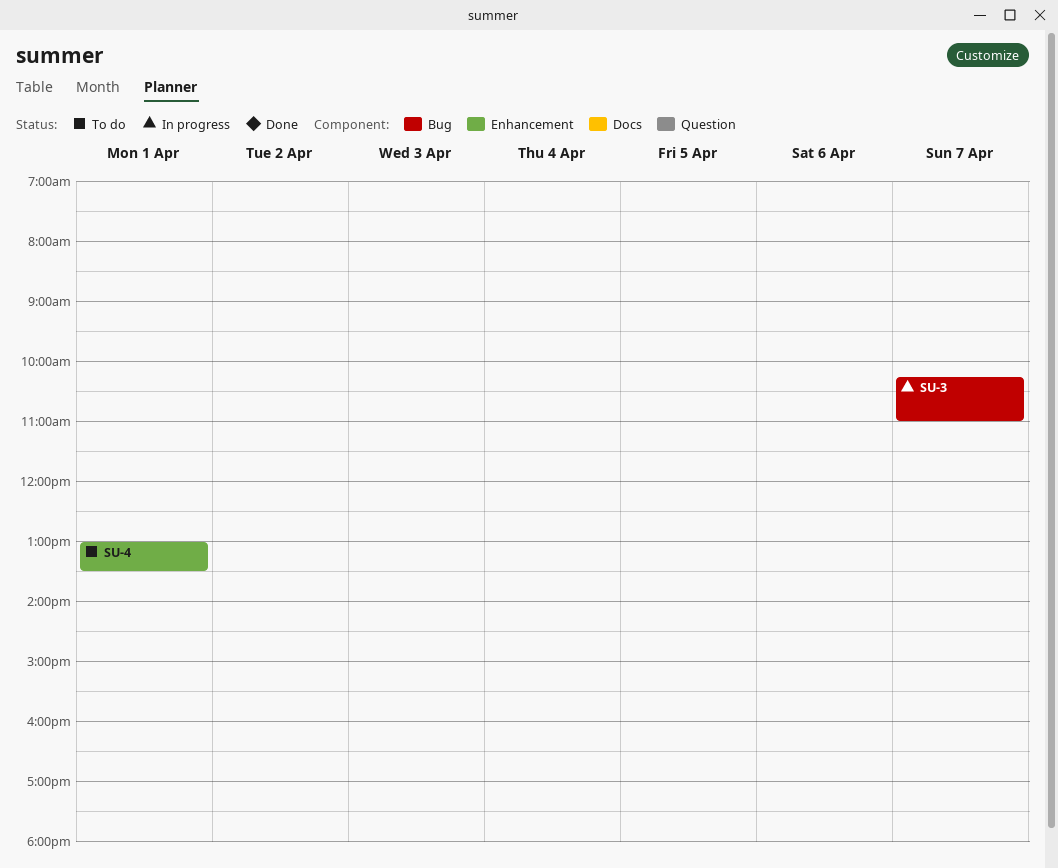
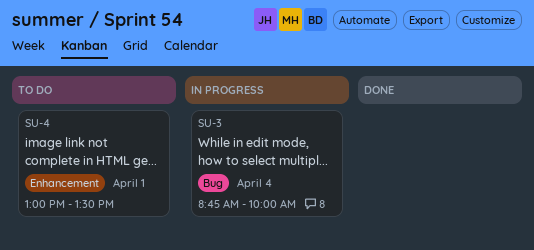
SU-3, day: Apr 7 -> Apr 4
SU-3, begins: 10:15 -> 08:45
SU-3, ends: 11:00 -> 10:00

